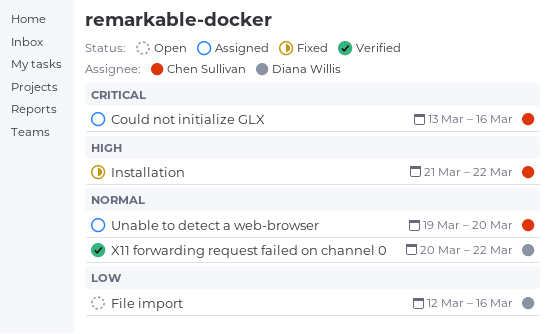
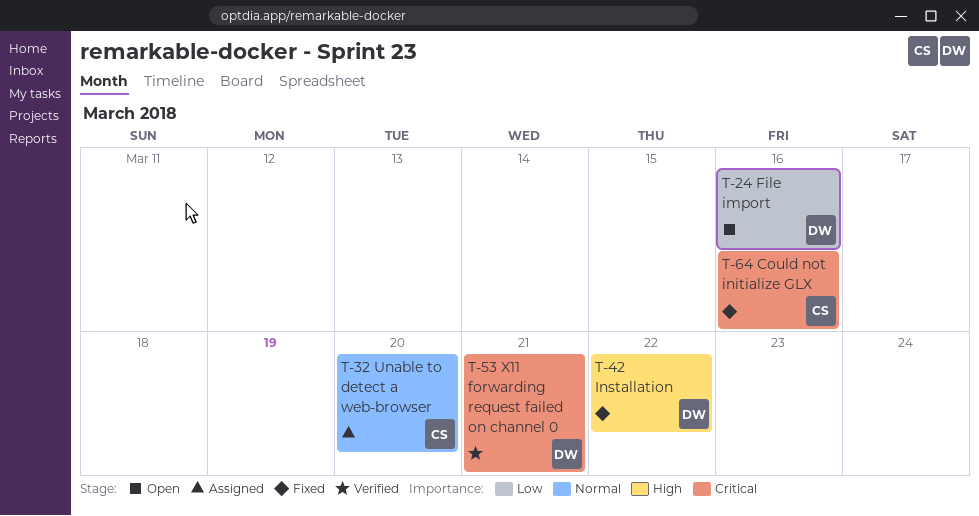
Could not initialize GLX, status: Assigned -> Fixed
Installation, owner: Chen Sullivan -> Diana Willis
X11 forwarding request failed on channel 0, priority: Normal -> Critical
X11 forwarding request failed on channel 0, due: Mar 22 -> Mar 21

